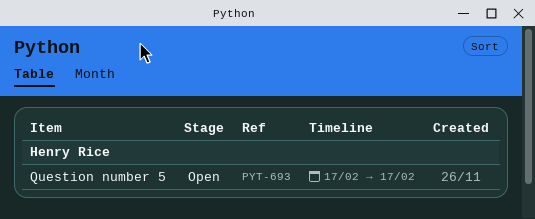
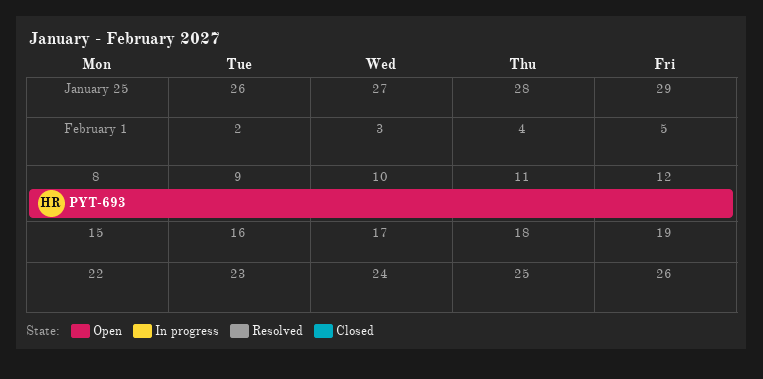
PYT-693, start: Feb 17 -> Feb 8
PYT-693, due: Feb 17 -> Feb 12

